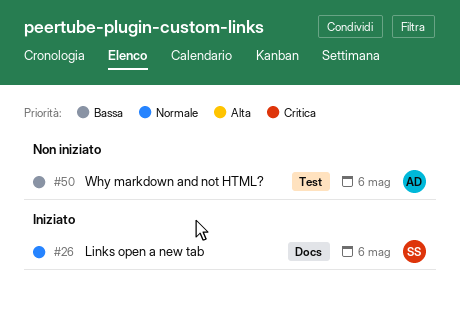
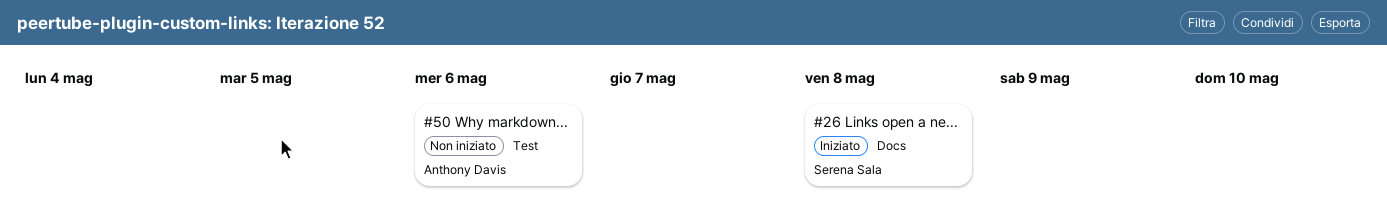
#26, due: May 6 -> May 8

